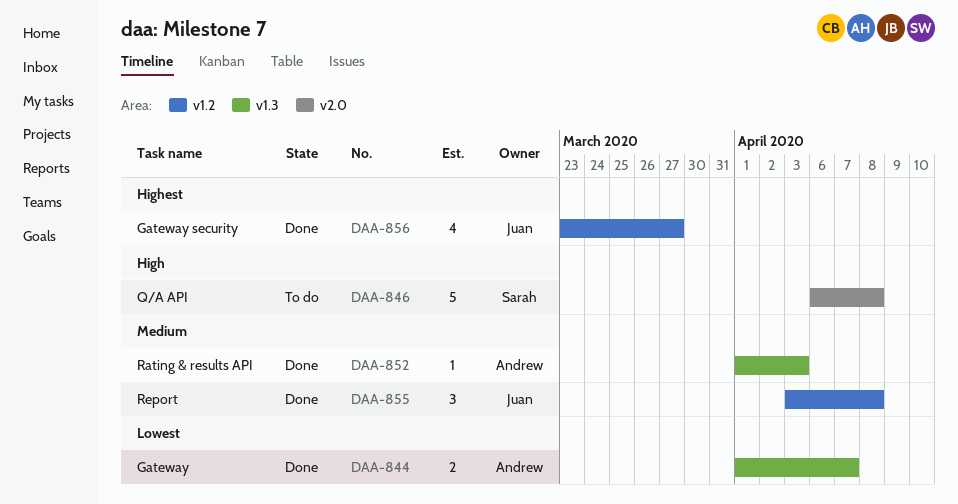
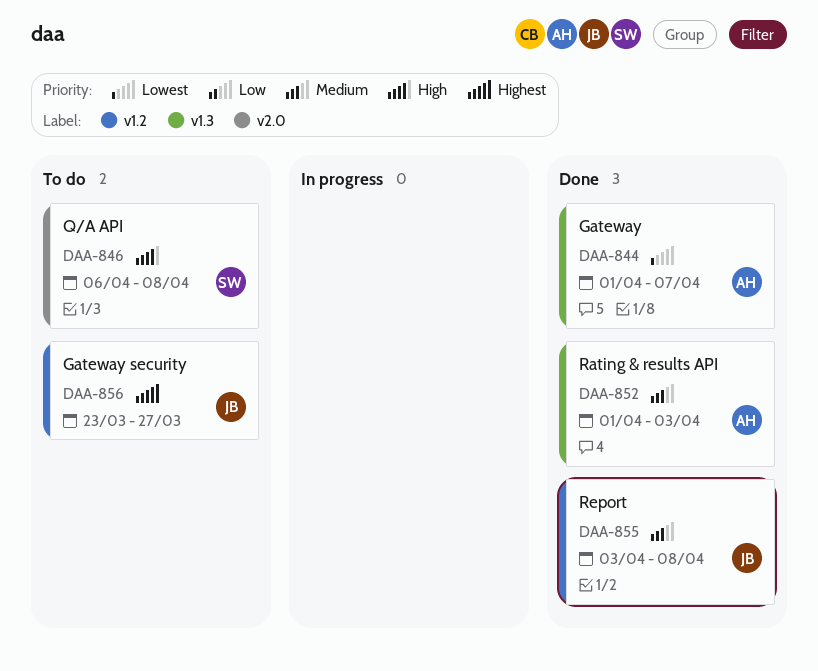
DAA-856, status: Done -> To do

